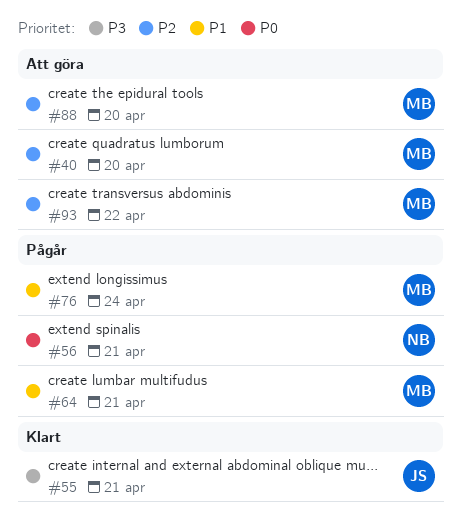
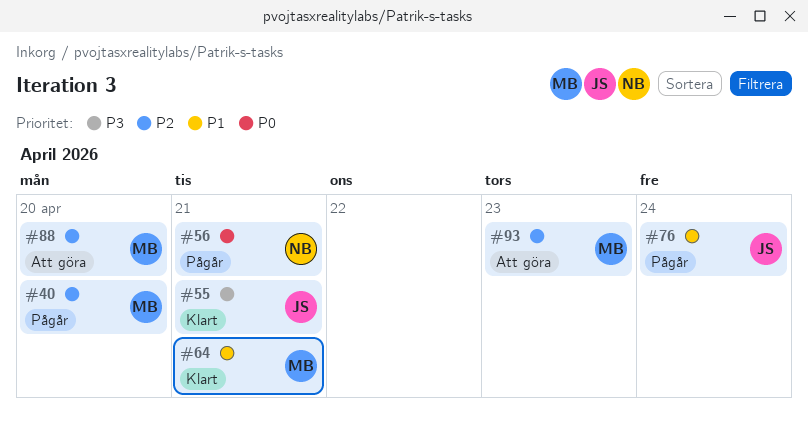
#40, status: Att göra -> Pågår
#64, status: Pågår -> Klart
#76, owner: MB -> JS
#93, due: Apr 22 -> Apr 23

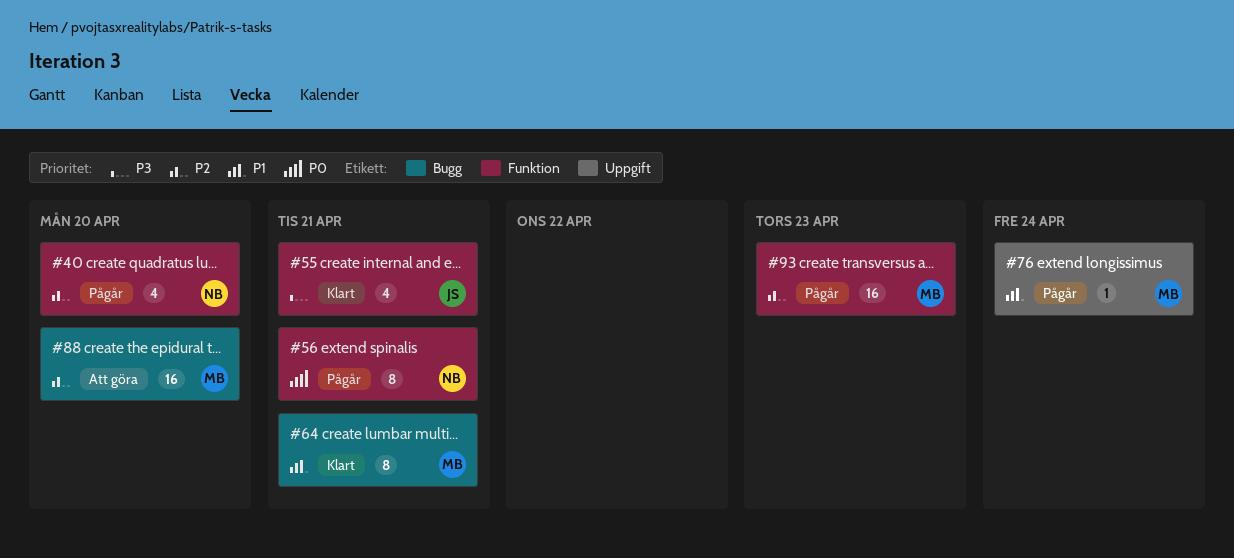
#40, owner: MB -> NB
#76, owner: JS -> MB
#93, status: Att göra -> Pågår

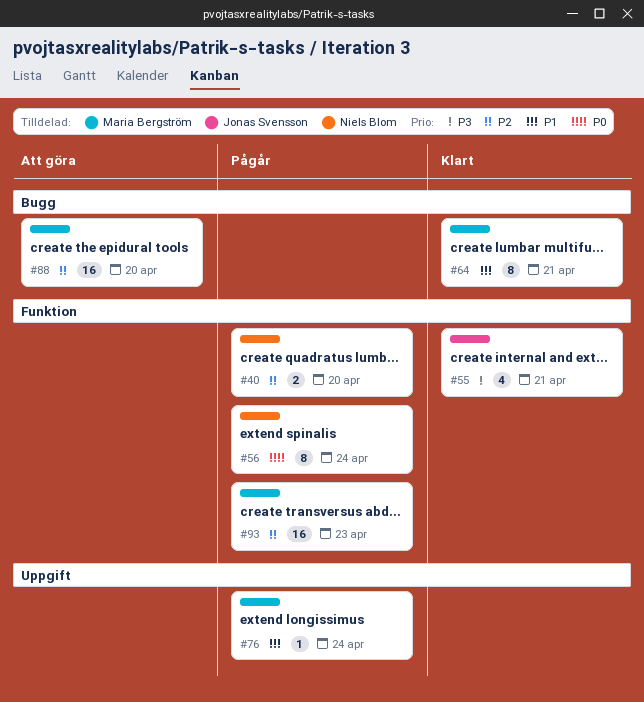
#40, estimate: 4 -> 2
#56, due: Apr 21 -> Apr 24

